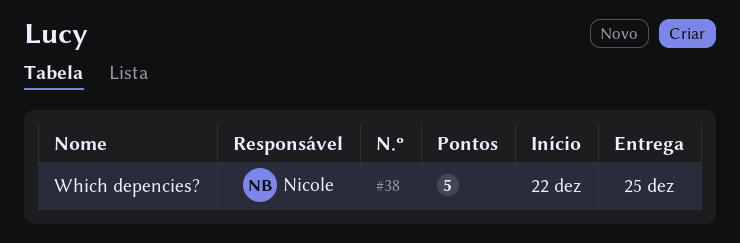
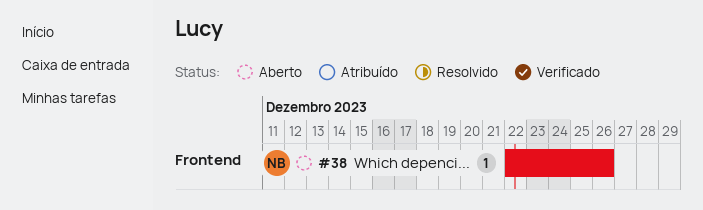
#38, estimate: 5 -> 1
#38, due: Dec 25 -> Dec 26

